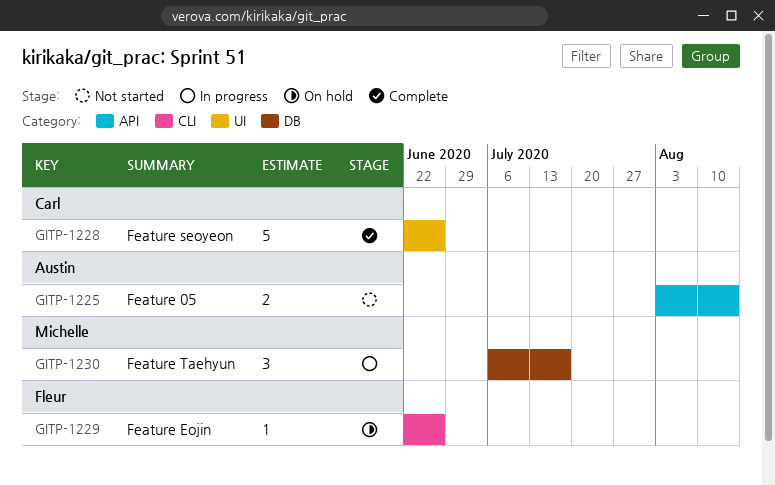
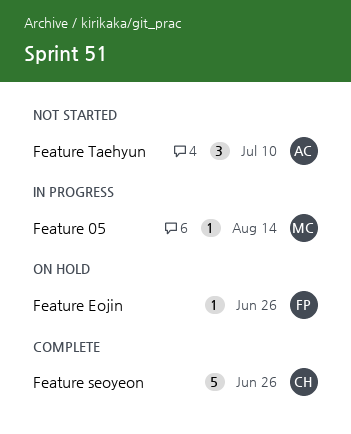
Feature 05, status: Not started -> In progress
Feature 05, owner: Austin -> Michelle
Feature 05, estimate: 2 -> 1
Feature Taehyun, status: In progress -> Not started
Feature Taehyun, owner: Michelle -> Austin
Feature Taehyun, due: Jul 17 -> Jul 10

